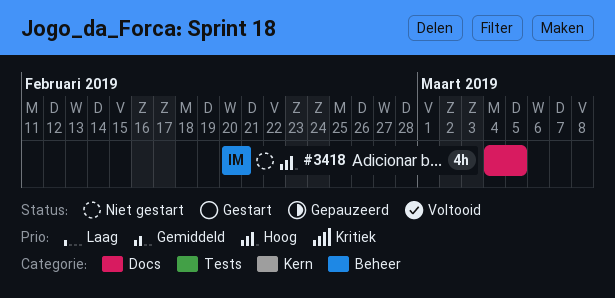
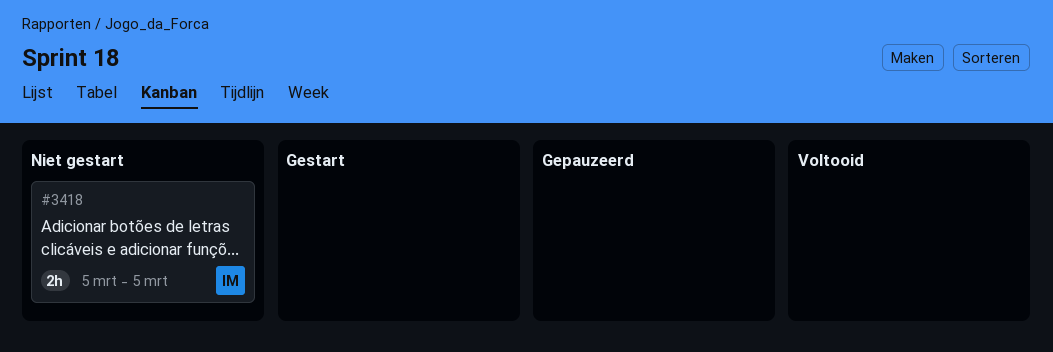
#3418, estimate: 4h -> 2h
#3418, start: Mar 4 -> Mar 5

